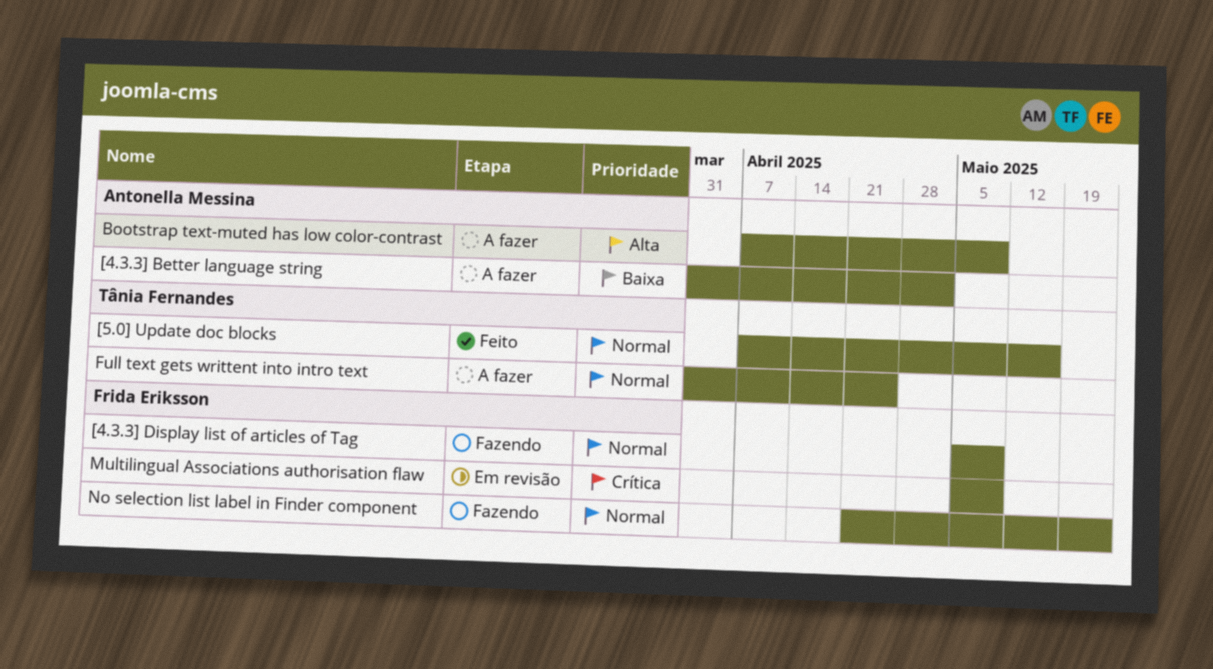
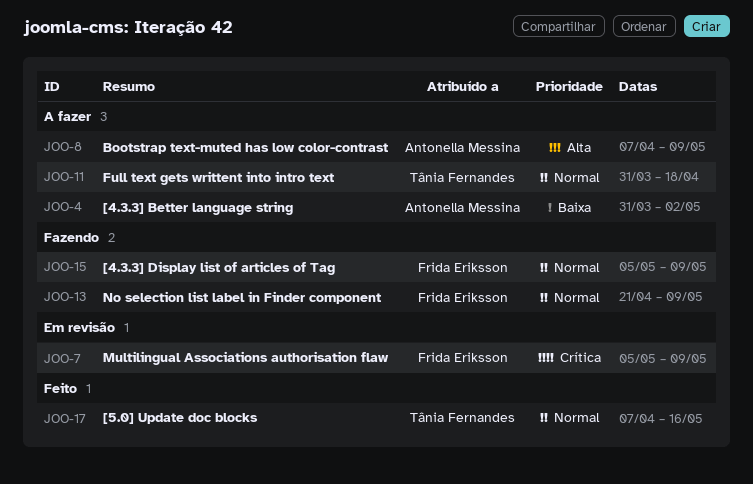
Full text gets writtent into intro text, due: Apr 25 -> Apr 18
No selection list label in Finder component, due: May 23 -> May 9

